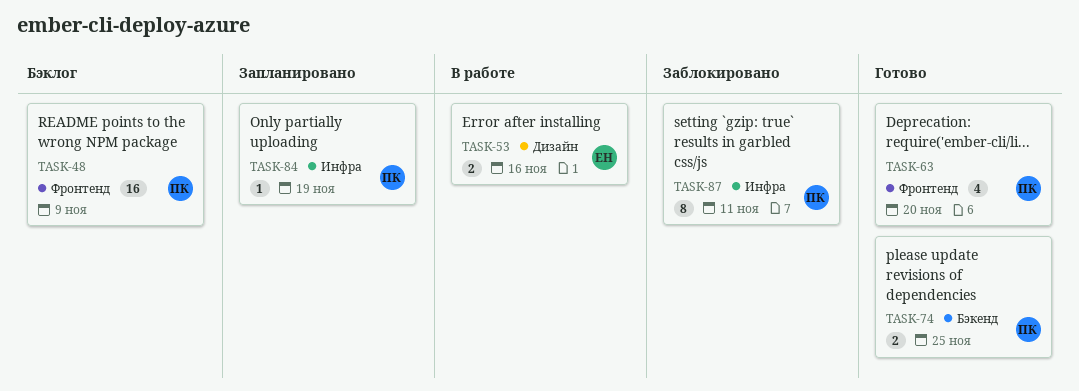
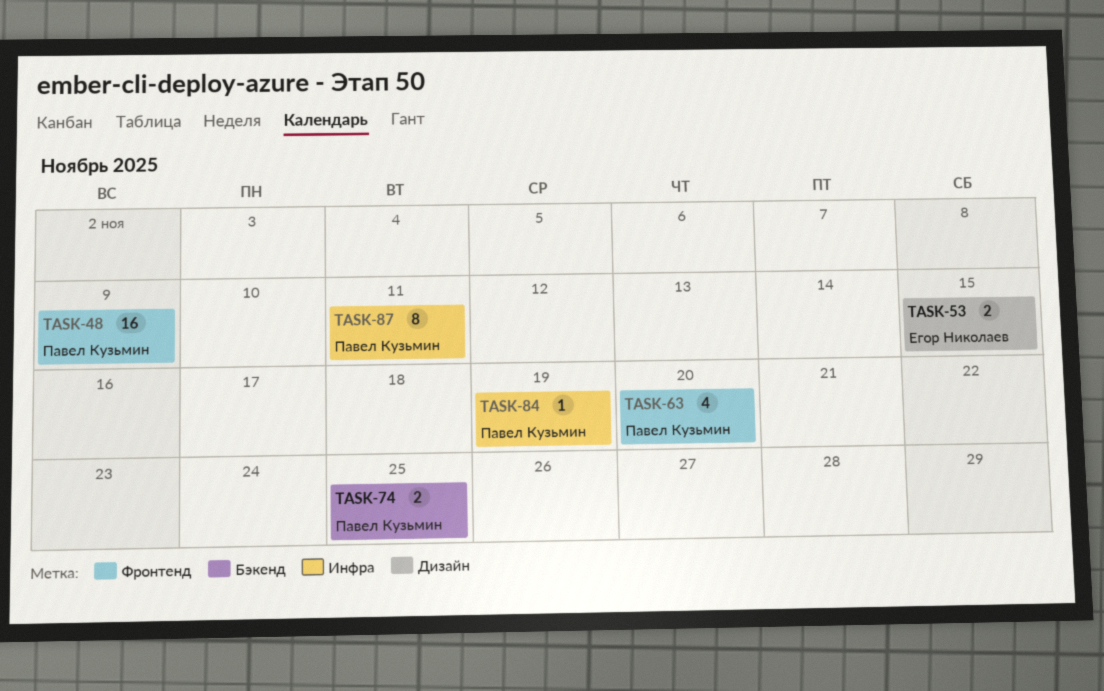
TASK-53, due: Nov 16 -> Nov 15

